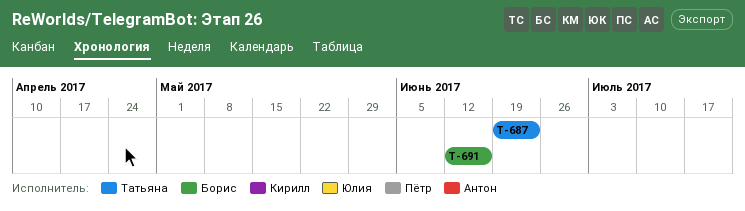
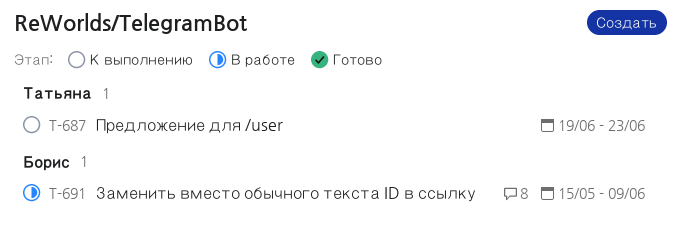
T-691, start: Jun 12 -> May 15
T-691, due: Jun 16 -> Jun 9

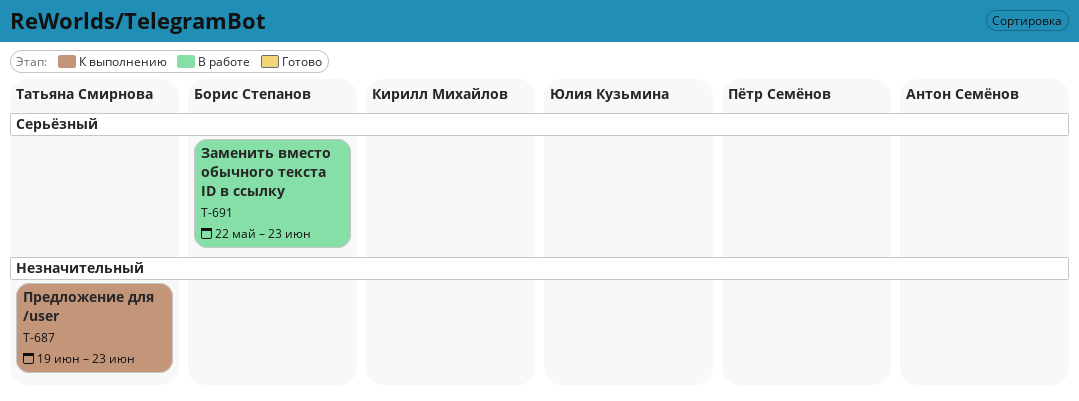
T-691, start: May 15 -> May 22
T-691, due: Jun 9 -> Jun 23

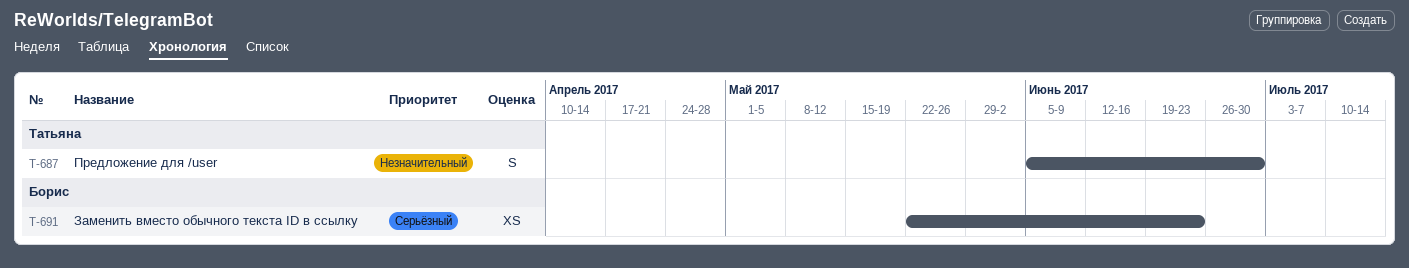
T-687, start: Jun 19 -> Jun 5
T-687, due: Jun 23 -> Jun 30

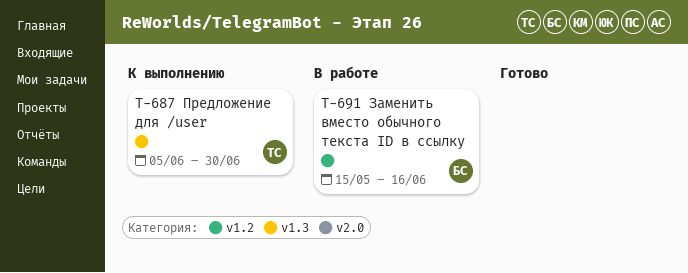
T-691, start: May 22 -> May 15
T-691, due: Jun 23 -> Jun 16

